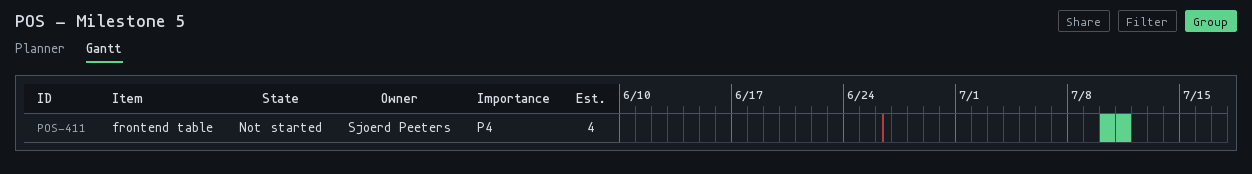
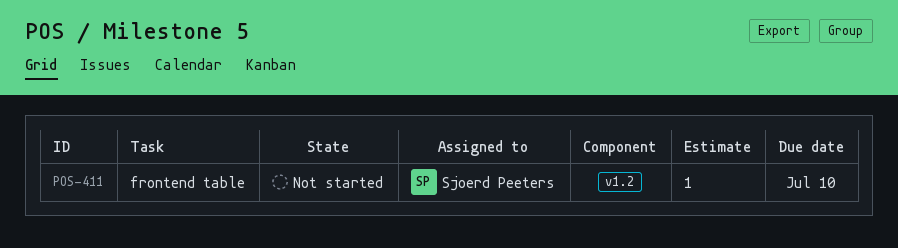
POS-411, estimate: 4 -> 1
POS-411, due: Jul 11 -> Jul 10

